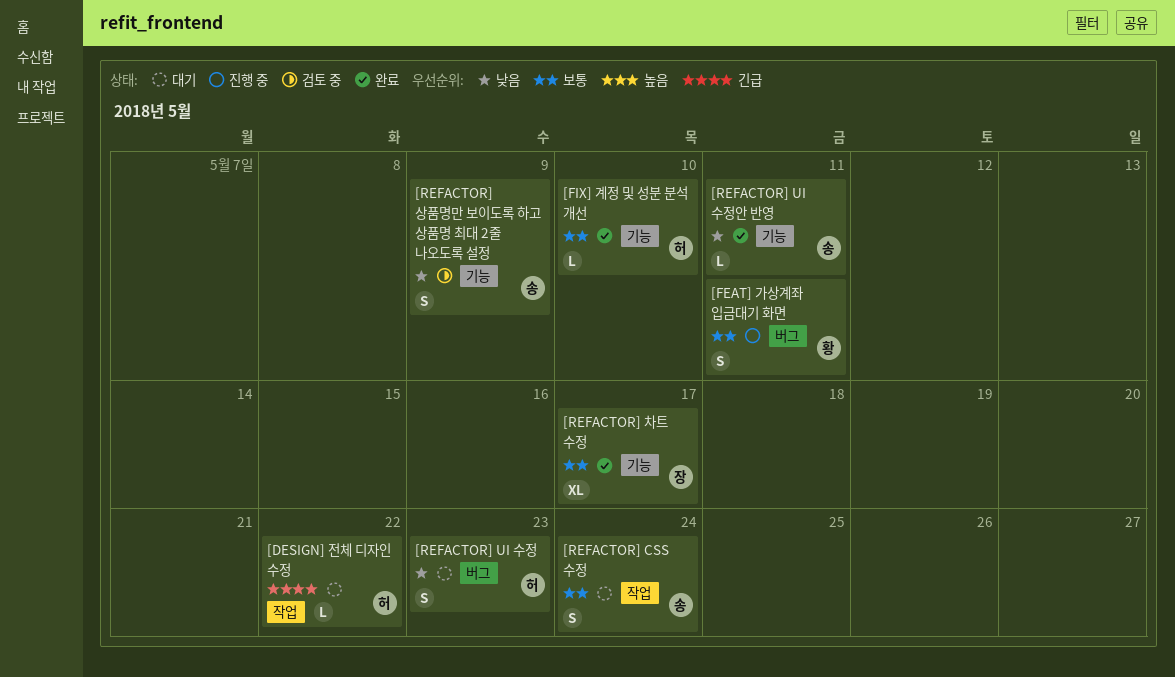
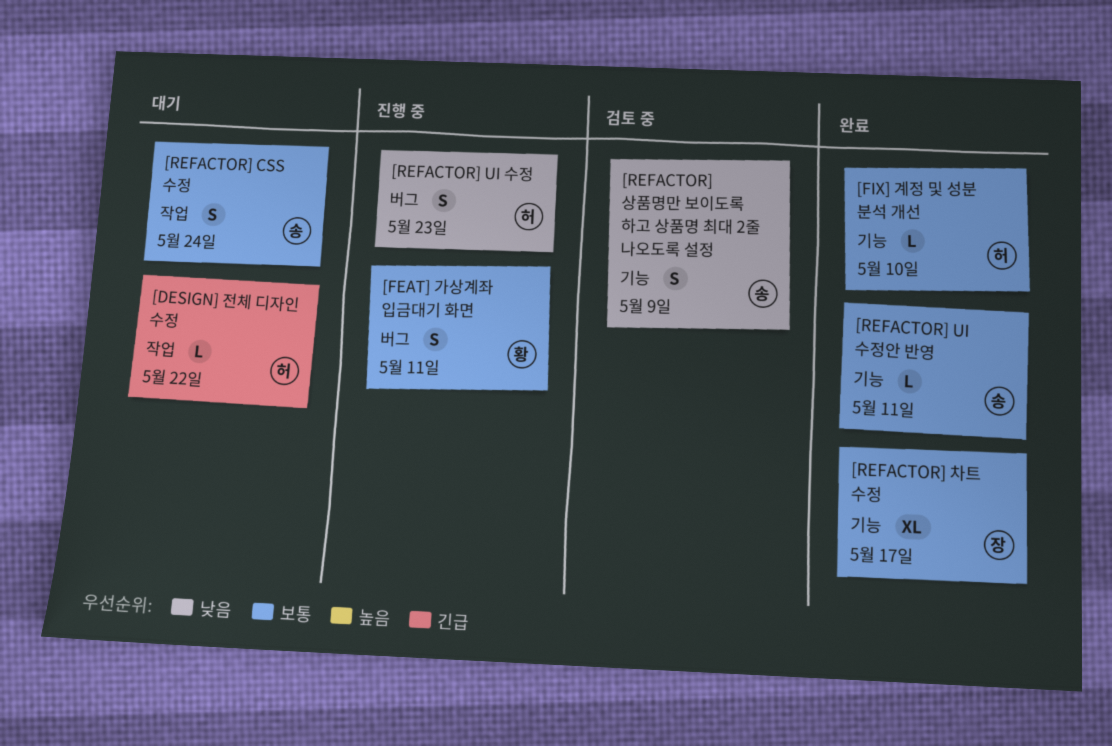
[REFACTOR] UI 수정, status: 대기 -> 진행 중
[REFACTOR] UI 수정안 반영, priority: 낮음 -> 보통

